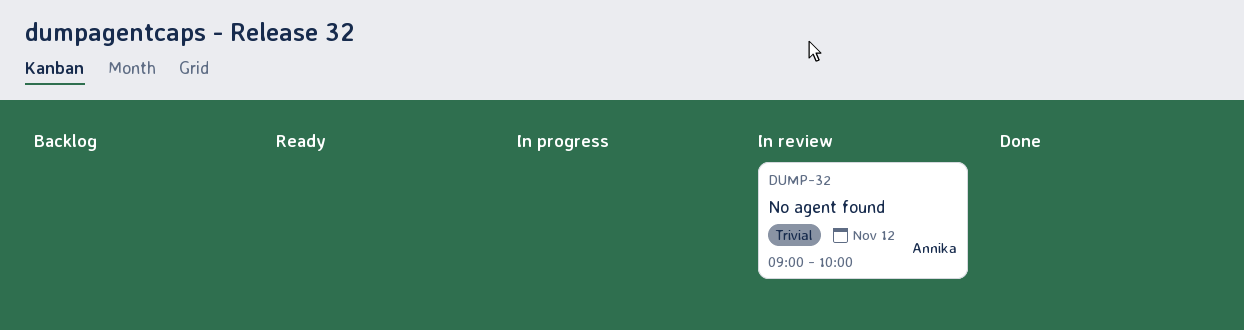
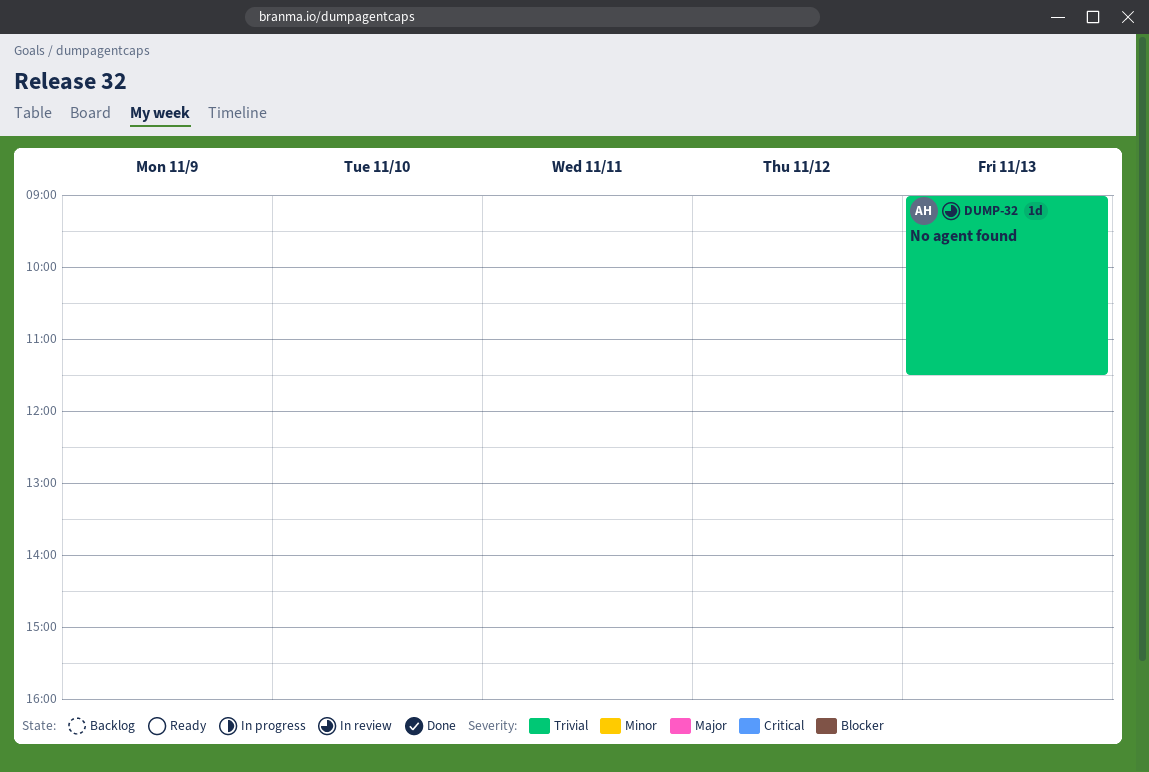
DUMP-32, day: Nov 12 -> Nov 13
DUMP-32, ends: 10:00 -> 11:30

